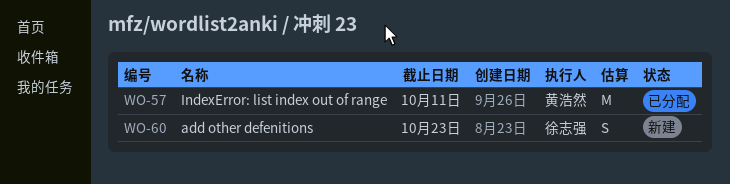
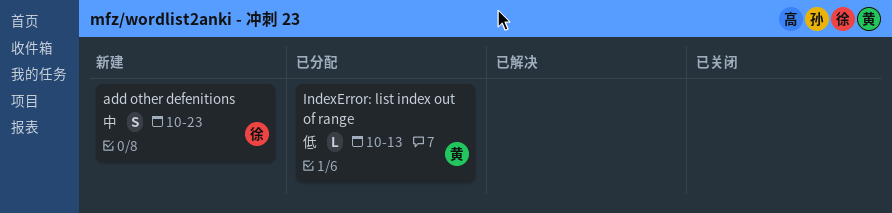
IndexError: list index out of range, estimate: M -> L
IndexError: list index out of range, due: Oct 11 -> Oct 13

